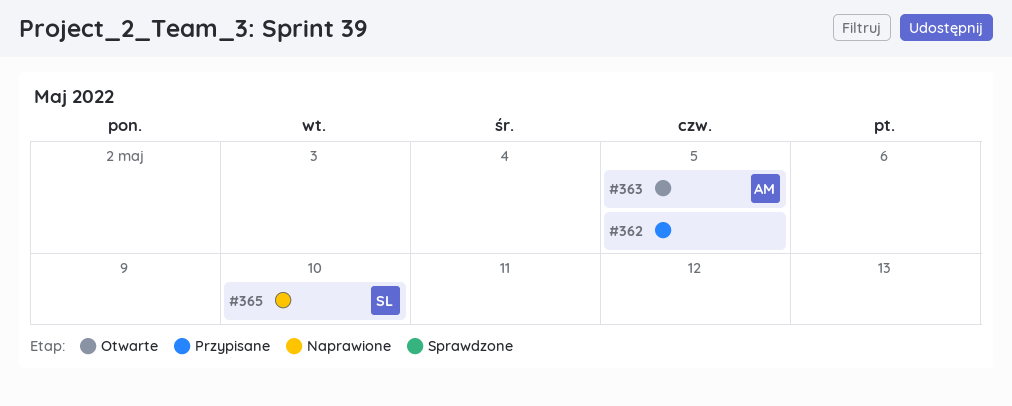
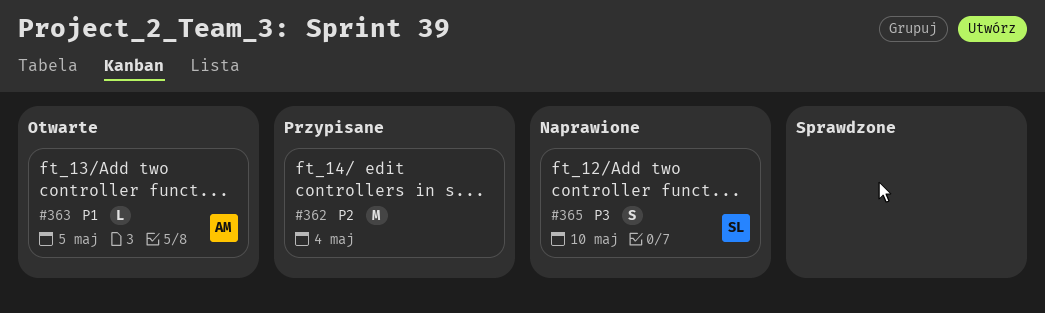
#362, due: May 5 -> May 4

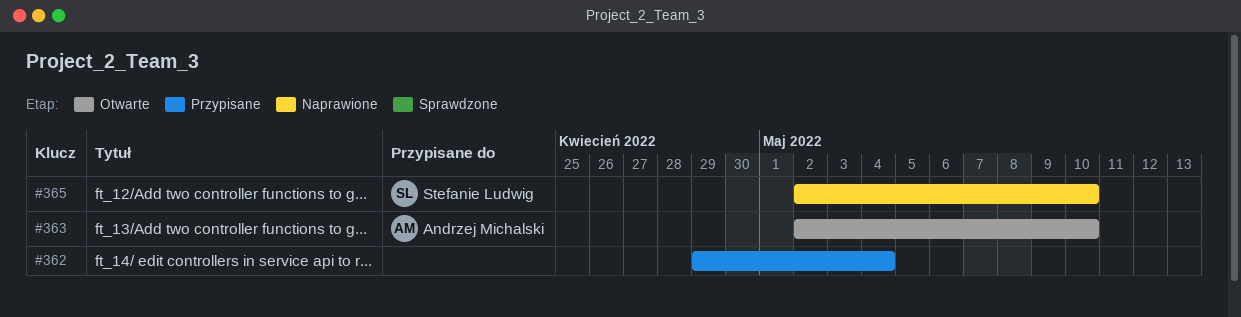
#363, due: May 5 -> May 10

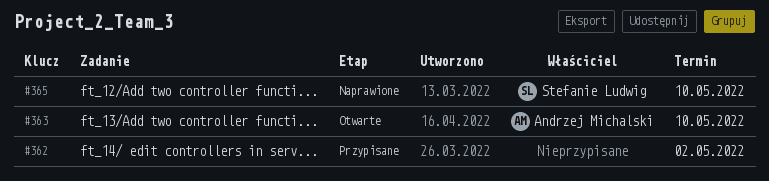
#362, due: May 4 -> May 2

